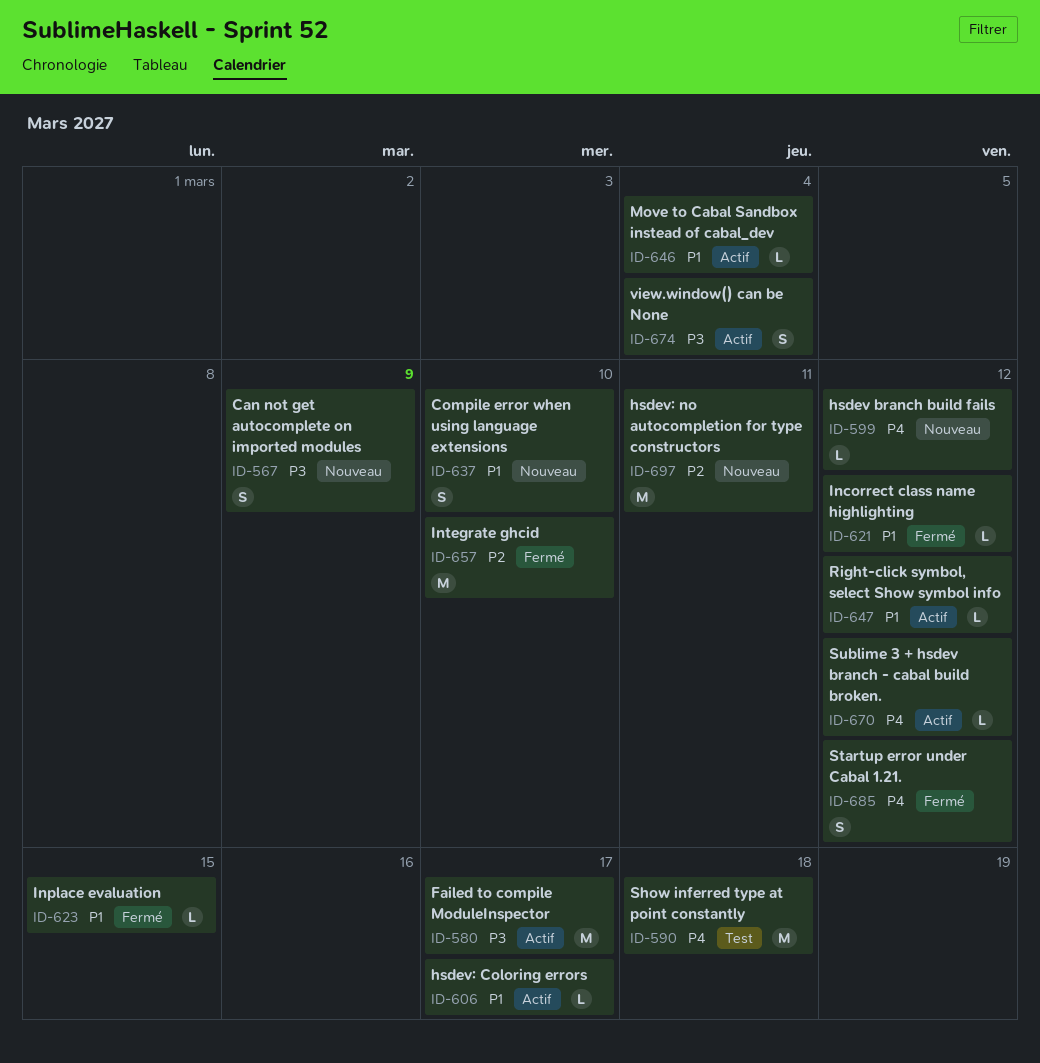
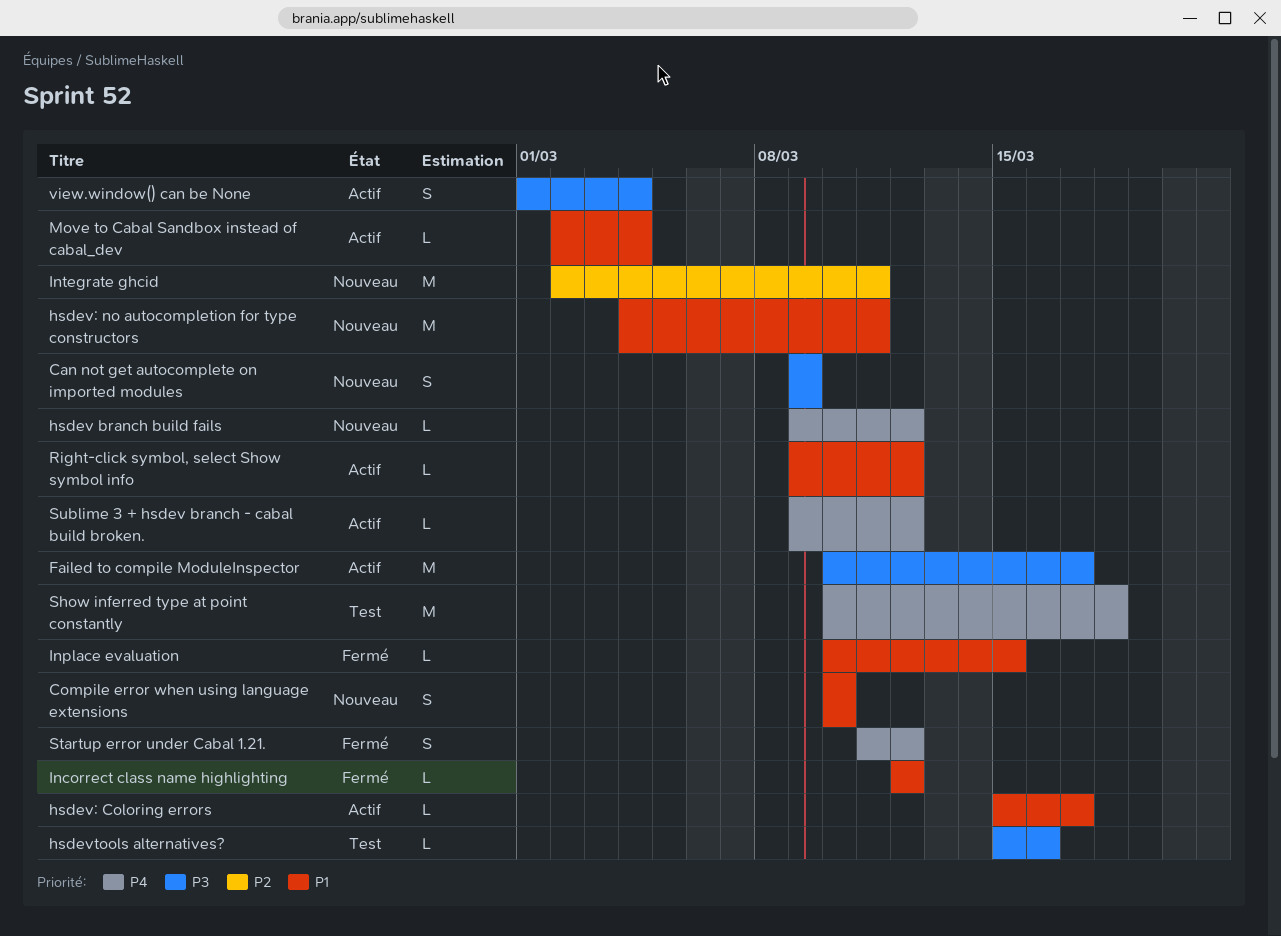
hsdev: no autocompletion for type constructors, priority: P2 -> P1
hsdevtools alternatives?: none -> present
Integrate ghcid, status: Fermé -> Nouveau
Integrate ghcid, due: Mar 10 -> Mar 11

